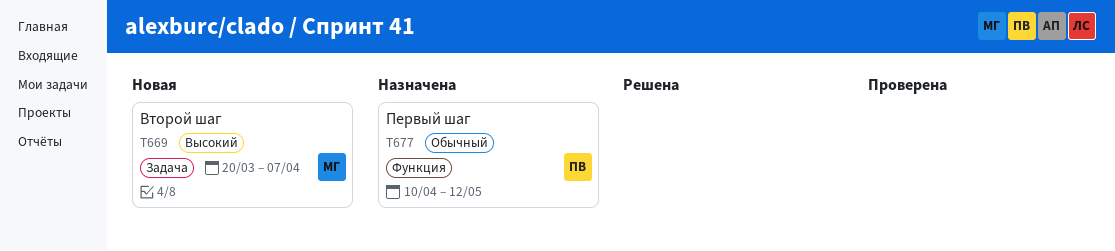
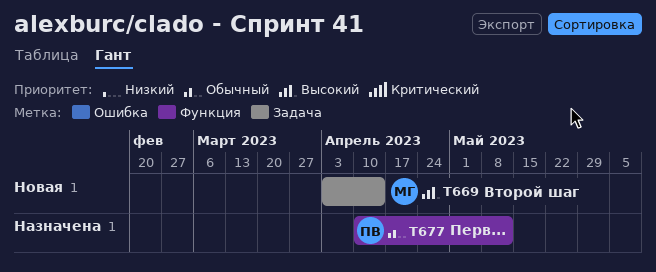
T669, start: Mar 20 -> Apr 3
T669, due: Apr 7 -> Apr 14

